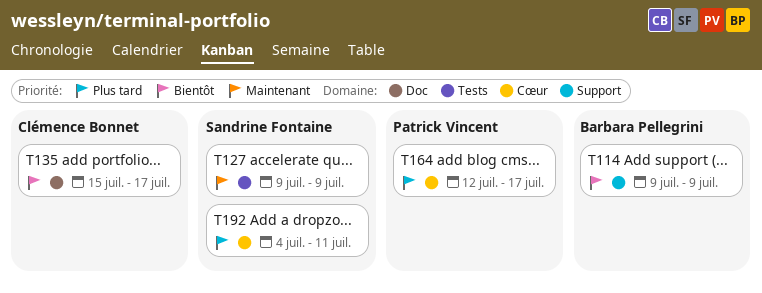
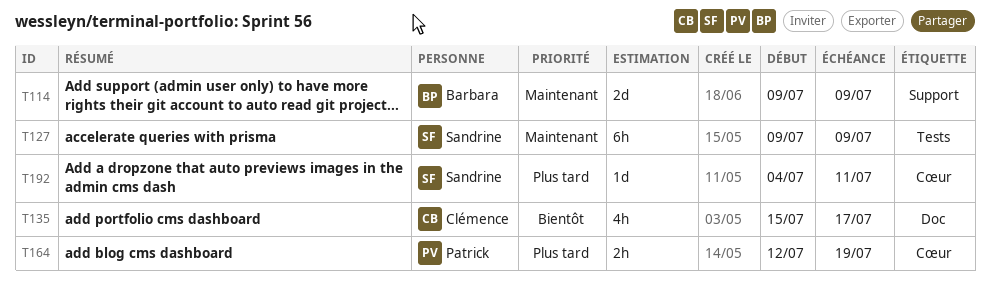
T114, priority: Bientôt -> Maintenant
T164, due: Jul 17 -> Jul 19

